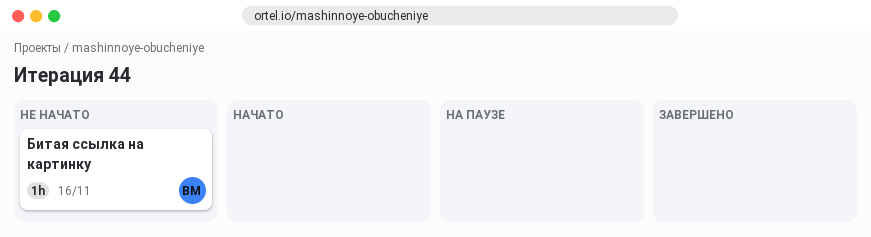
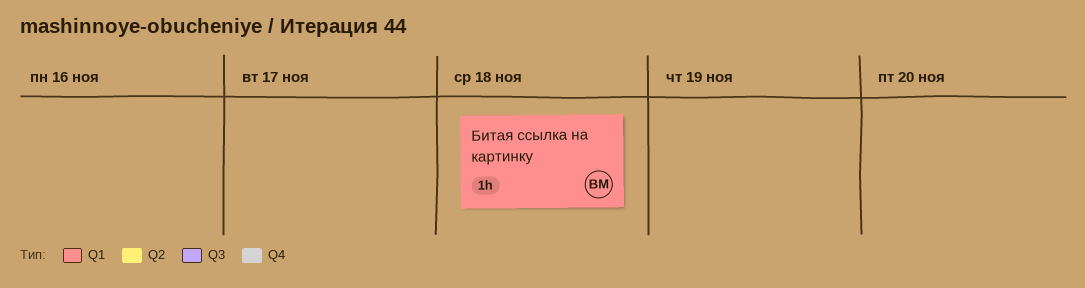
Битая ссылка на картинку, due: Nov 16 -> Nov 18

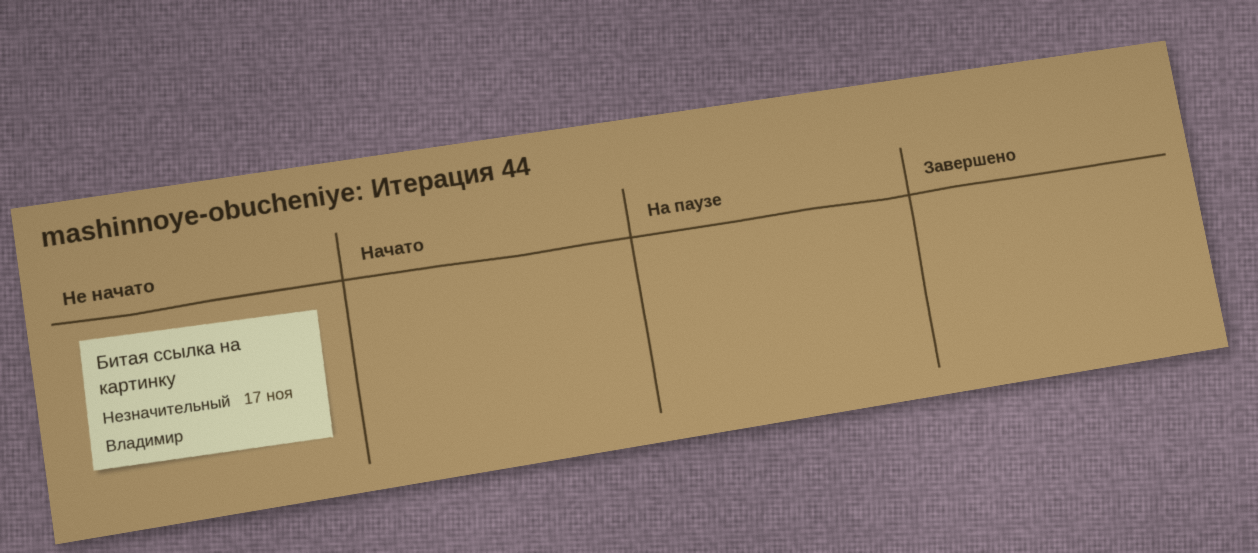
Битая ссылка на картинку, due: Nov 18 -> Nov 17

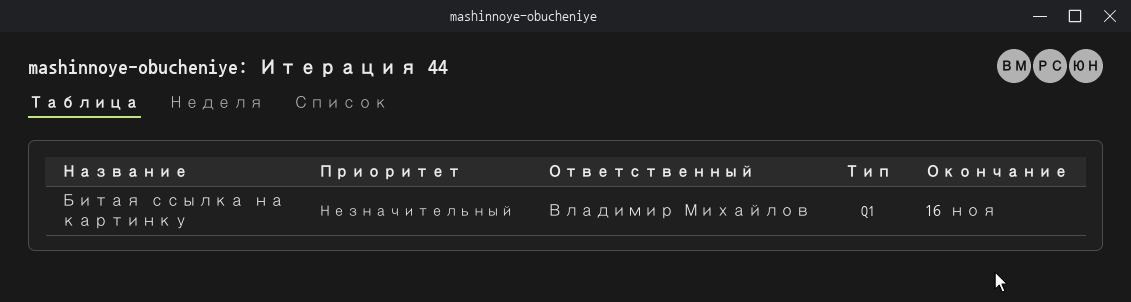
Битая ссылка на картинку, due: Nov 17 -> Nov 16

